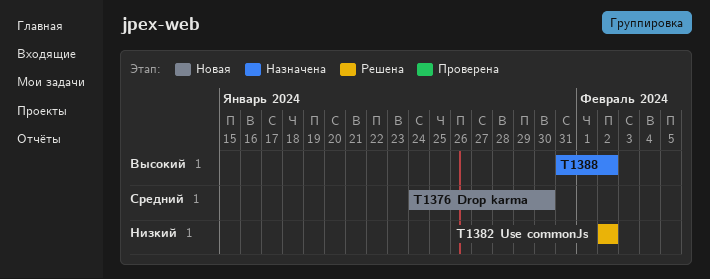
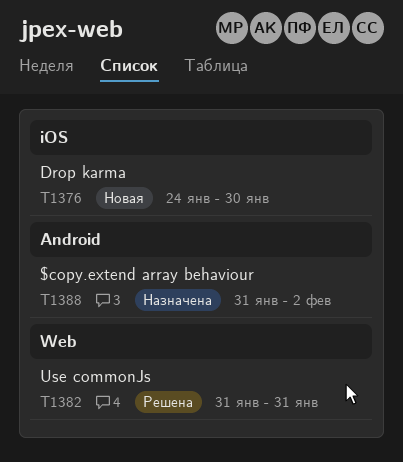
T1382, start: Feb 2 -> Jan 31
T1382, due: Feb 2 -> Jan 31

